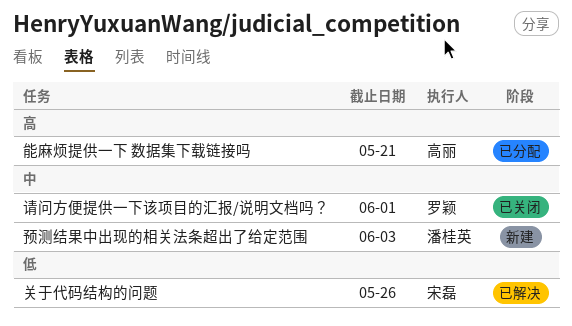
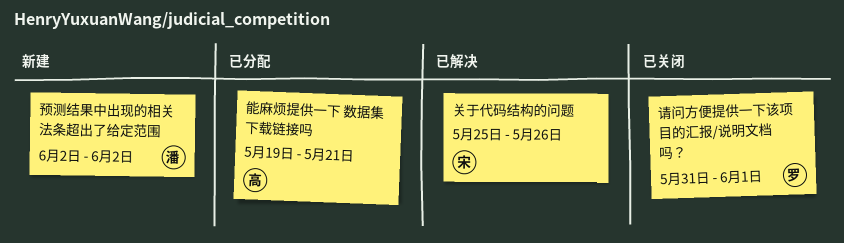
预测结果中出现的相关法条超出了给定范围, due: Jun 3 -> Jun 2

